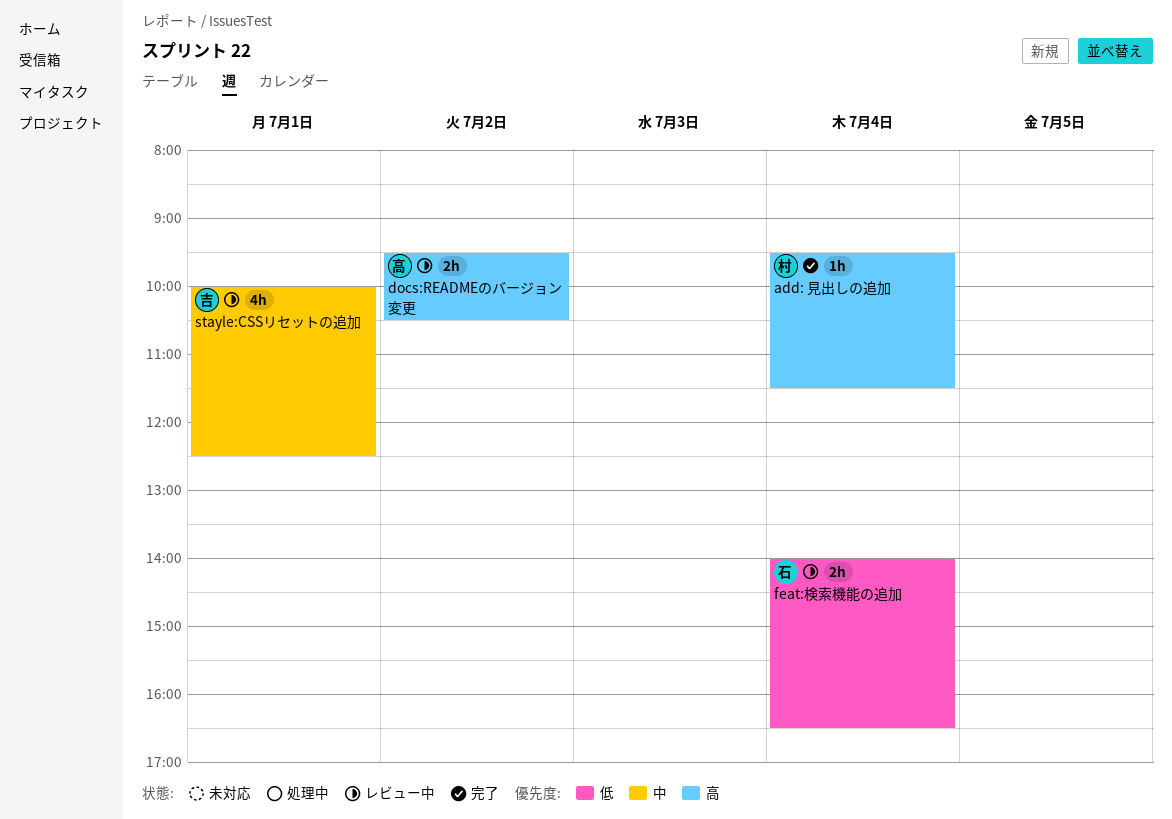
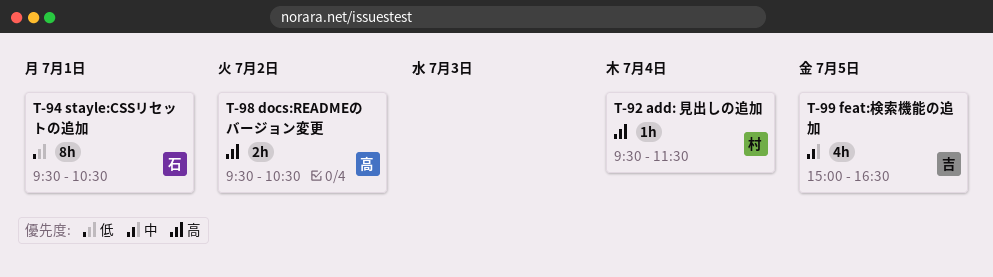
feat:検索機能の追加, owner: 石 -> 吉
feat:検索機能の追加, priority: 低 -> 中
feat:検索機能の追加, estimate: 2h -> 4h
feat:検索機能の追加, day: Jul 4 -> Jul 5
feat:検索機能の追加, begins: 14:00 -> 15:00
stayle:CSSリセットの追加, owner: 吉 -> 石
stayle:CSSリセットの追加, priority: 中 -> 低
stayle:CSSリセットの追加, estimate: 4h -> 8h
stayle:CSSリセットの追加, begins: 10:00 -> 09:30
stayle:CSSリセットの追加, ends: 12:30 -> 10:30

